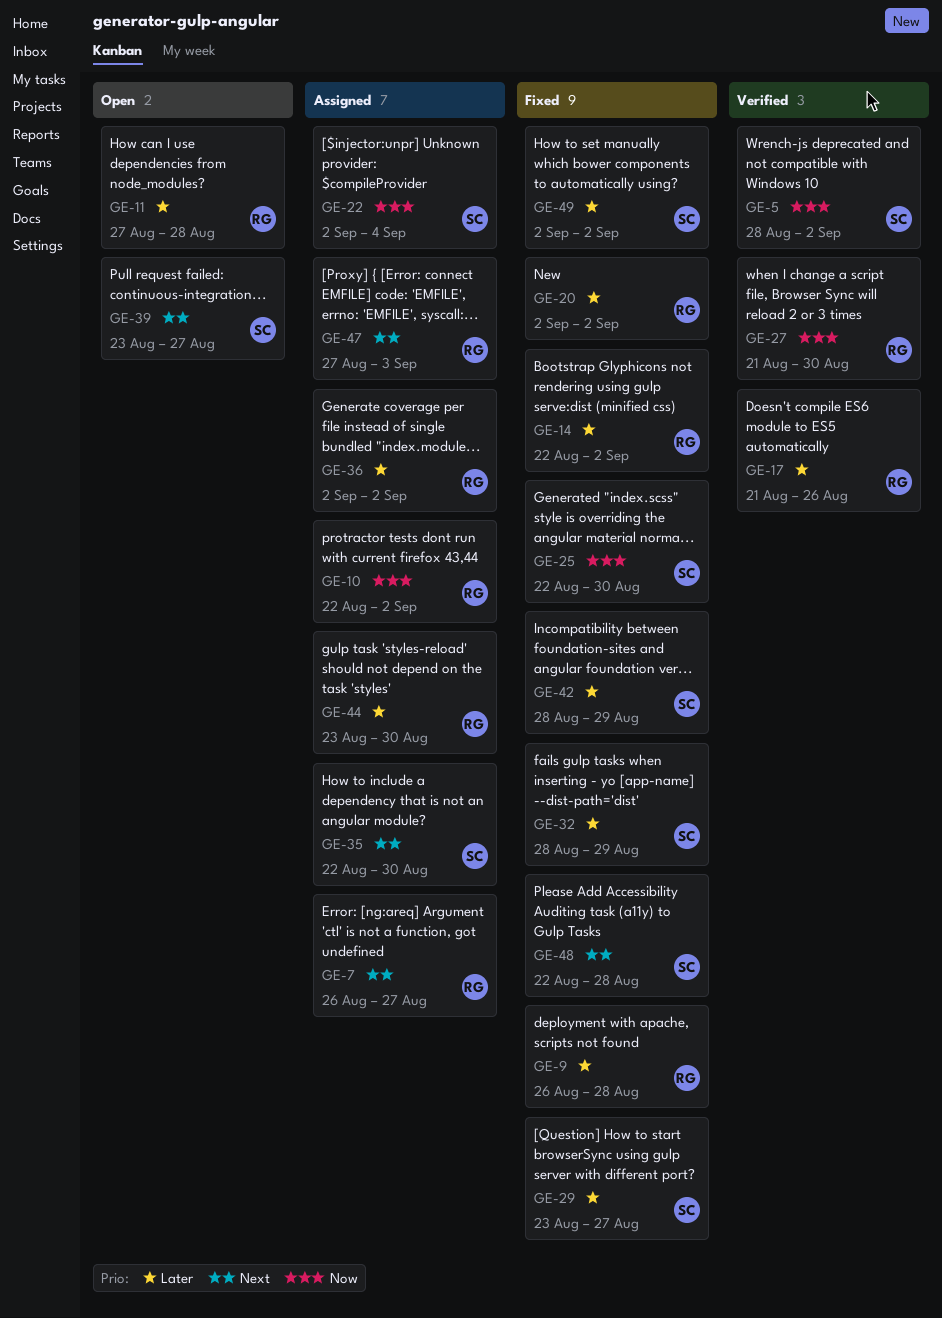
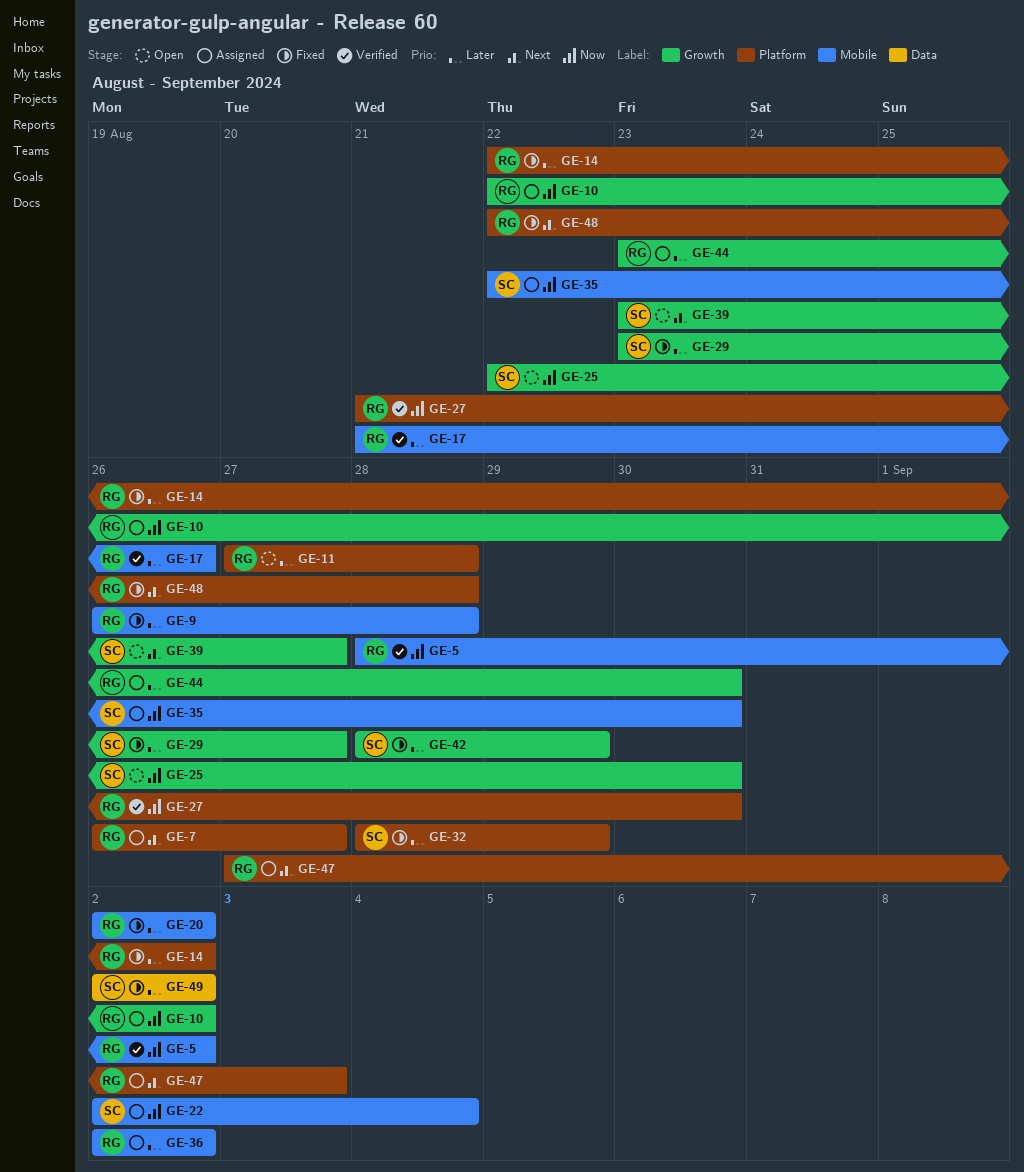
GE-5, owner: SC -> RG
GE-25, status: Fixed -> Open
GE-35, priority: Next -> Now
GE-48, owner: SC -> RG

